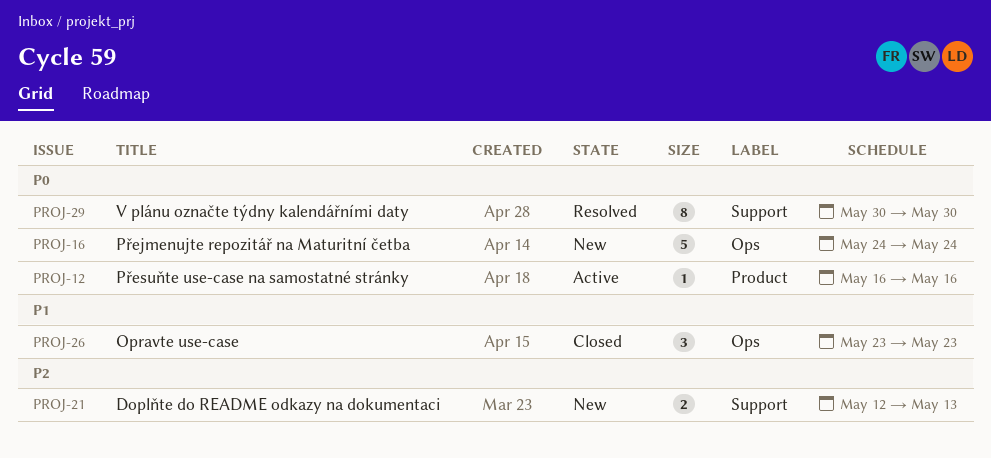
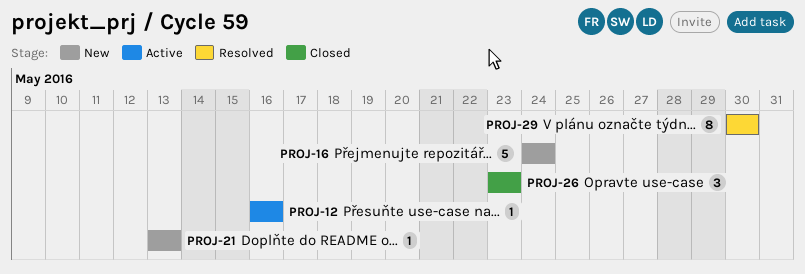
PROJ-21, estimate: 2 -> 1
PROJ-21, start: May 12 -> May 13

